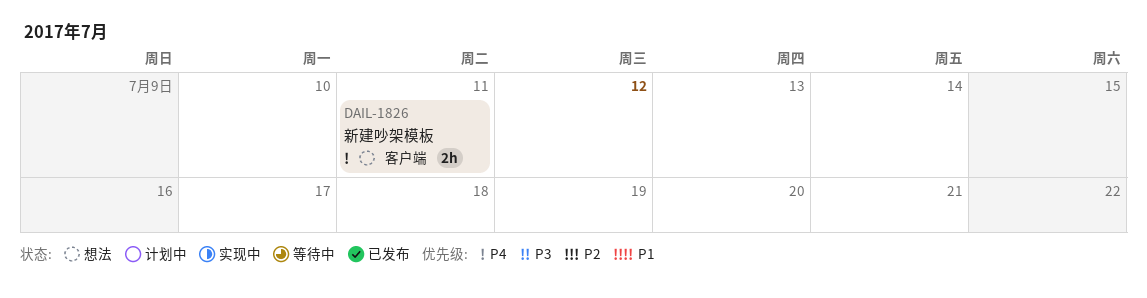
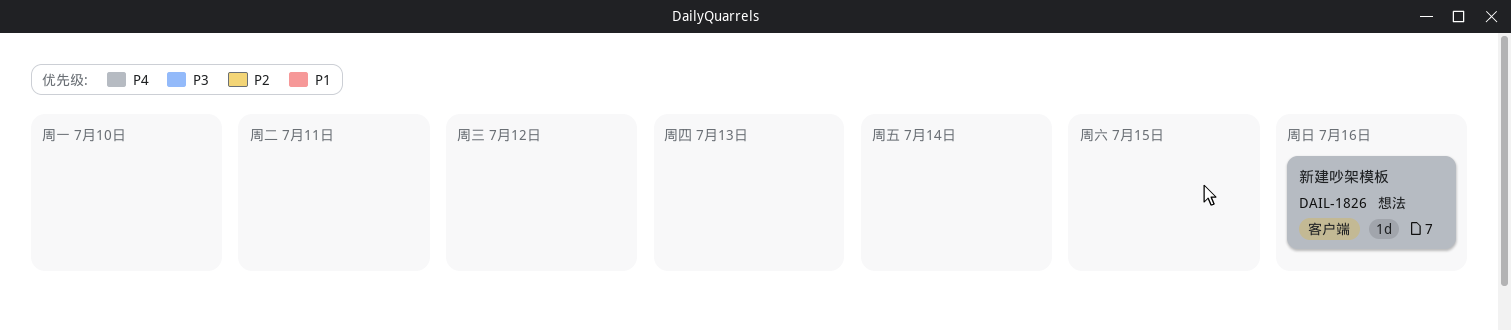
DAIL-1826, estimate: 2h -> 1d
DAIL-1826, due: Jul 11 -> Jul 16

